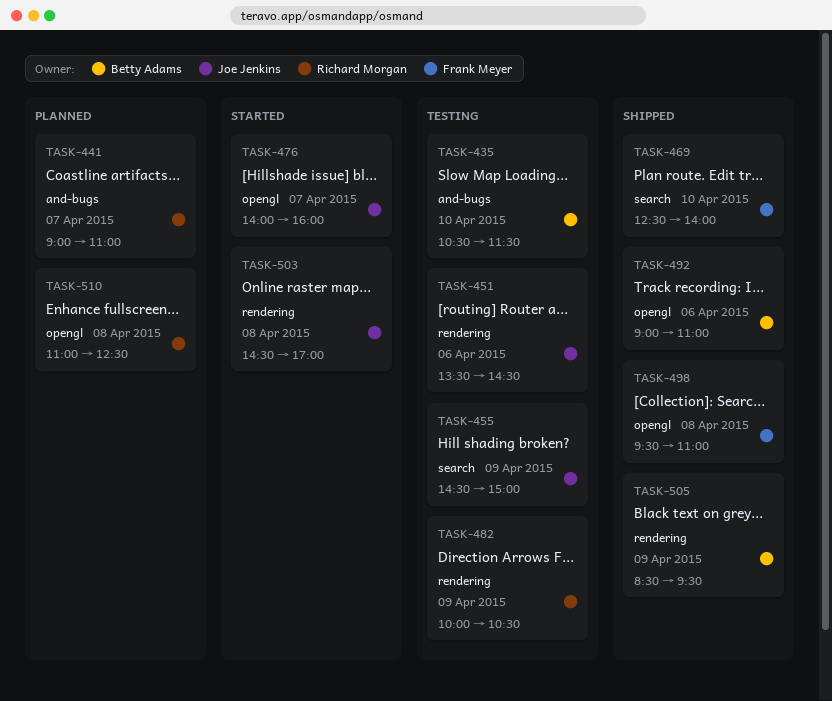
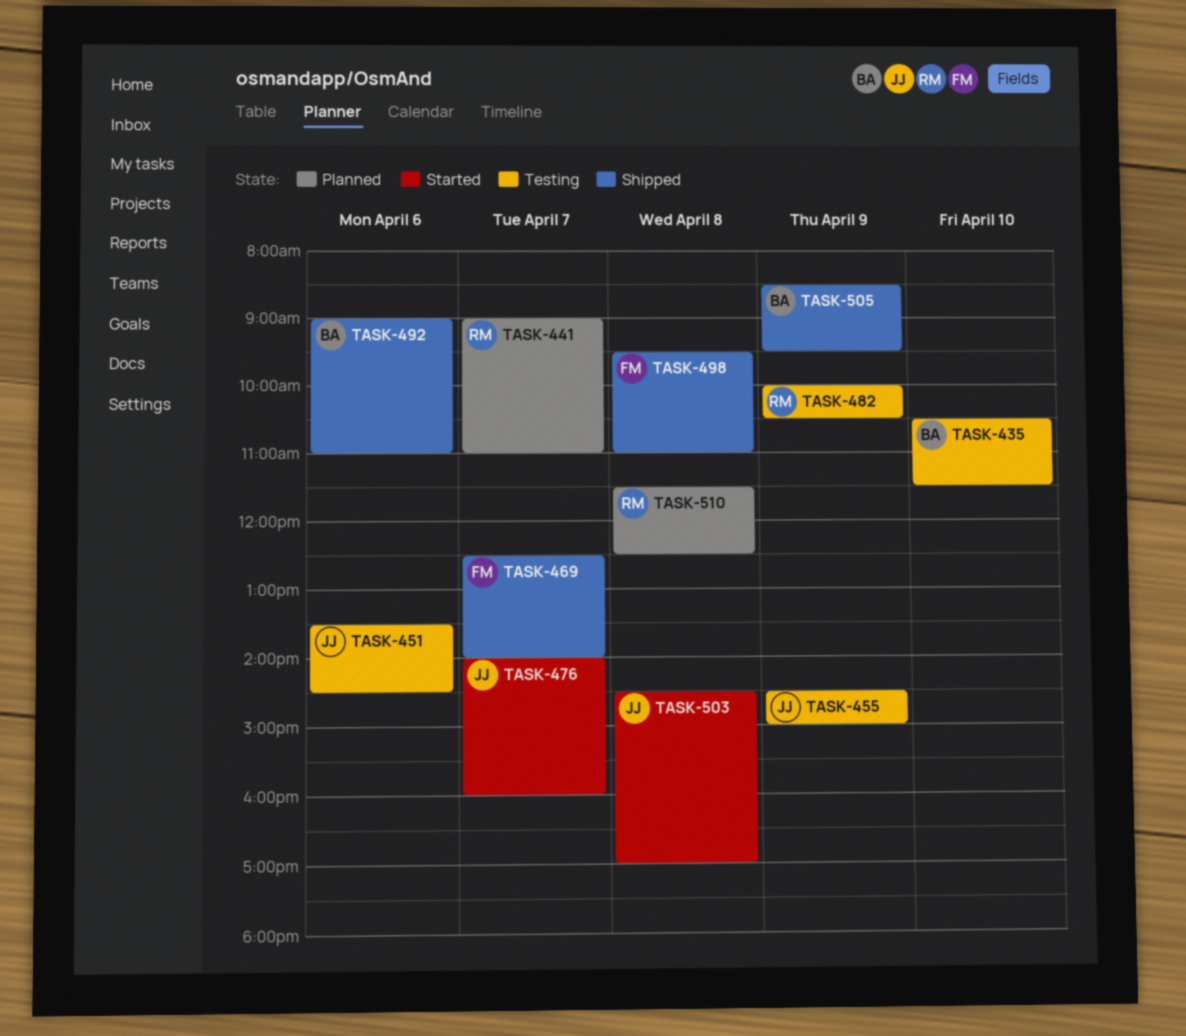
TASK-469, day: Apr 10 -> Apr 7
TASK-510, begins: 11:00 -> 11:30

